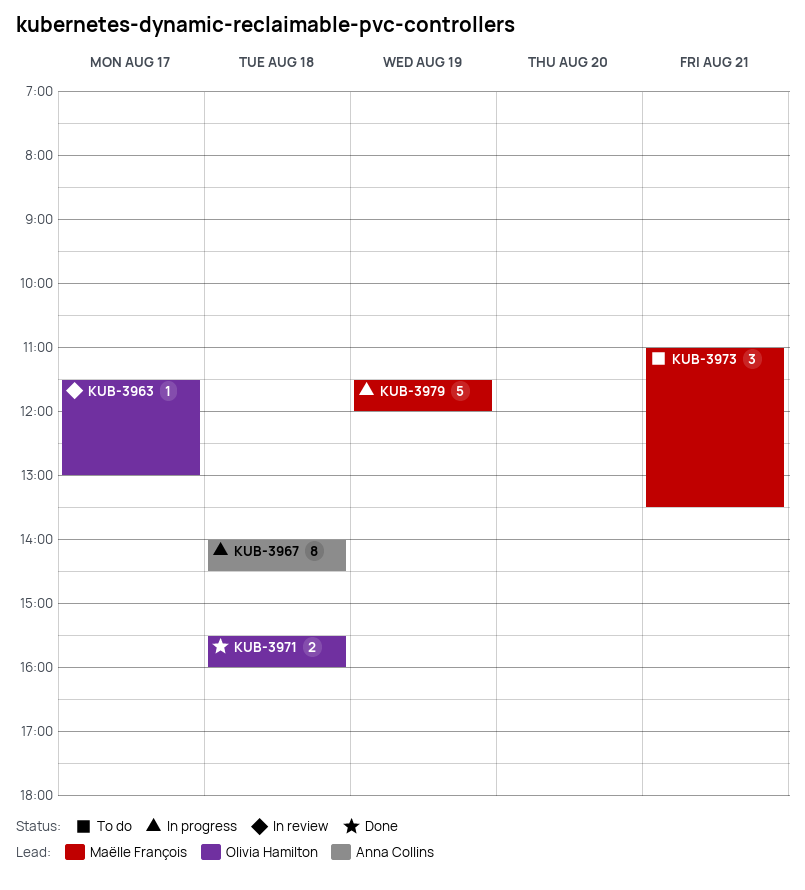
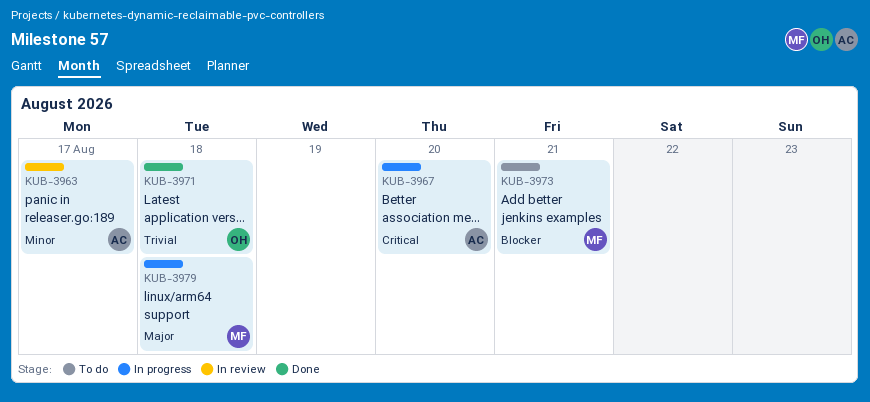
KUB-3963, owner: Olivia Hamilton -> Anna Collins
KUB-3967, day: Aug 18 -> Aug 20
KUB-3979, day: Aug 19 -> Aug 18

